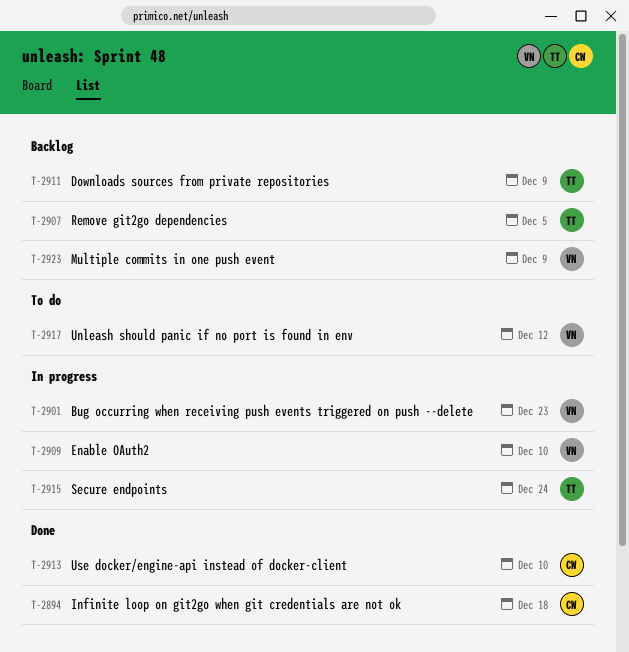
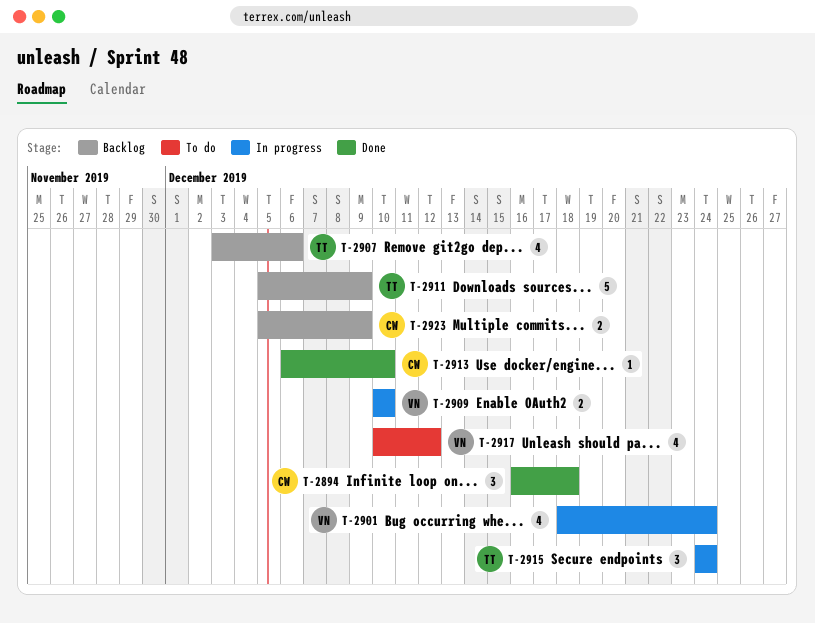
T-2901, due: Dec 23 -> Dec 24
T-2907, due: Dec 5 -> Dec 6
T-2923, owner: VN -> CW

